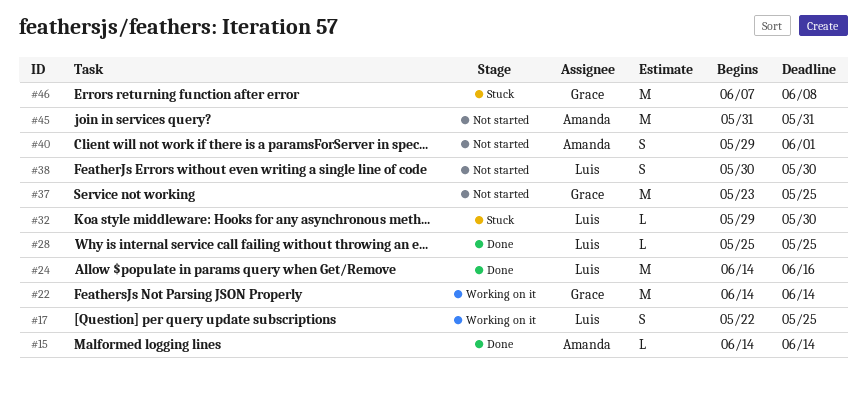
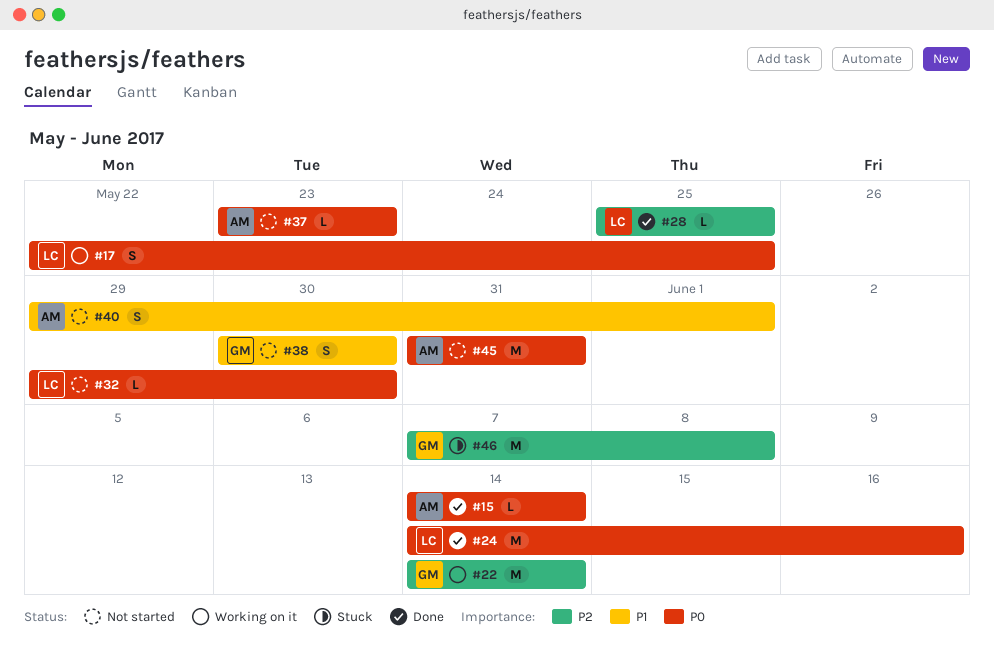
#32, status: Stuck -> Not started
#37, owner: Grace -> Amanda
#37, estimate: M -> L
#37, due: May 25 -> May 23
#38, owner: Luis -> Grace

